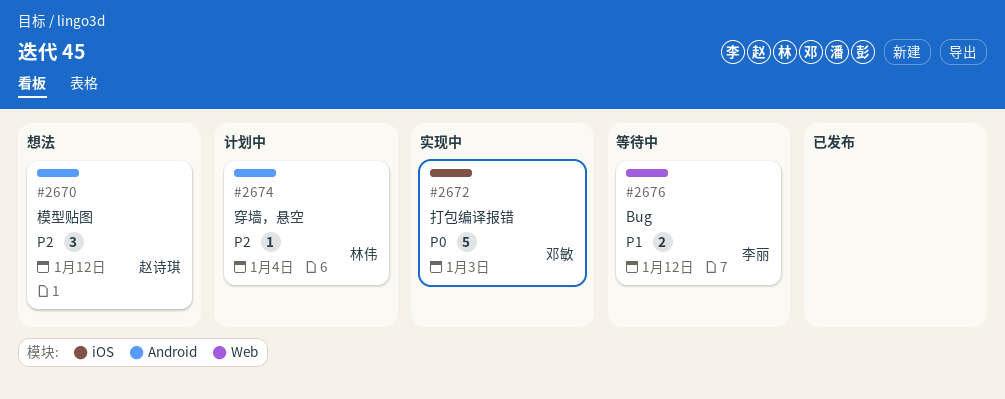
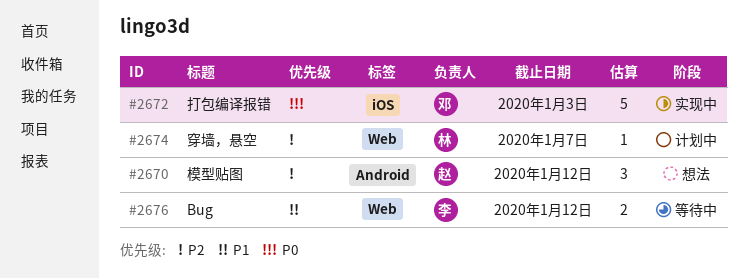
#2674, label: Android -> Web
#2674, due: Jan 4 -> Jan 7

